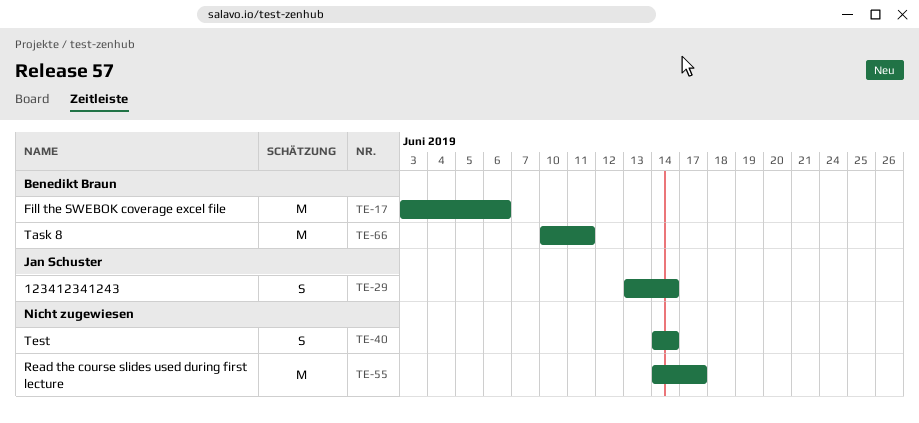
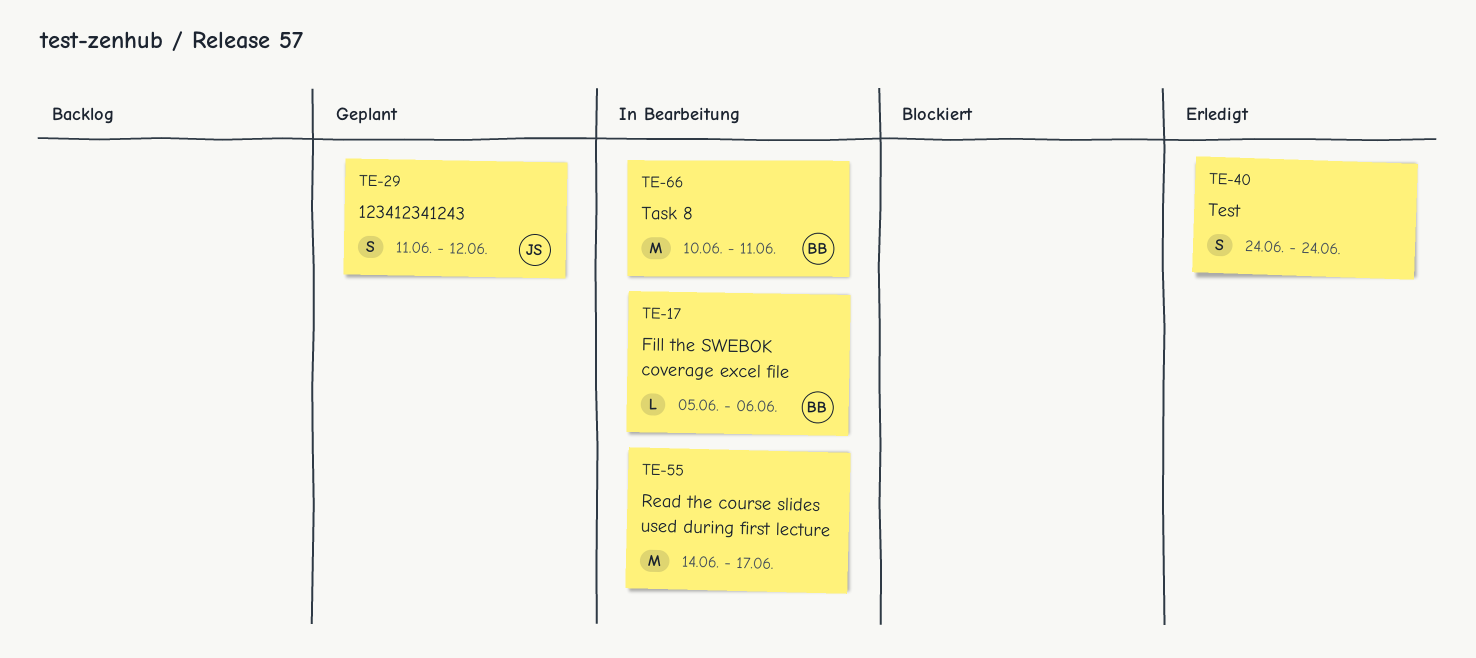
TE-17, estimate: M -> L
TE-17, start: Jun 3 -> Jun 5
TE-29, start: Jun 13 -> Jun 11
TE-29, due: Jun 14 -> Jun 12
TE-40, start: Jun 14 -> Jun 24
TE-40, due: Jun 14 -> Jun 24

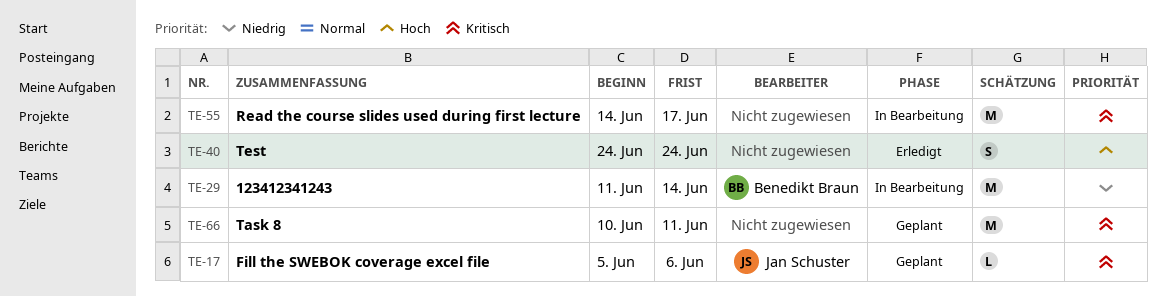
TE-17, status: In Bearbeitung -> Geplant
TE-17, owner: Benedikt Braun -> Jan Schuster
TE-29, status: Geplant -> In Bearbeitung
TE-29, owner: Jan Schuster -> Benedikt Braun
TE-29, estimate: S -> M
TE-29, due: Jun 12 -> Jun 14
TE-66, status: In Bearbeitung -> Geplant
TE-66, owner: Benedikt Braun -> none

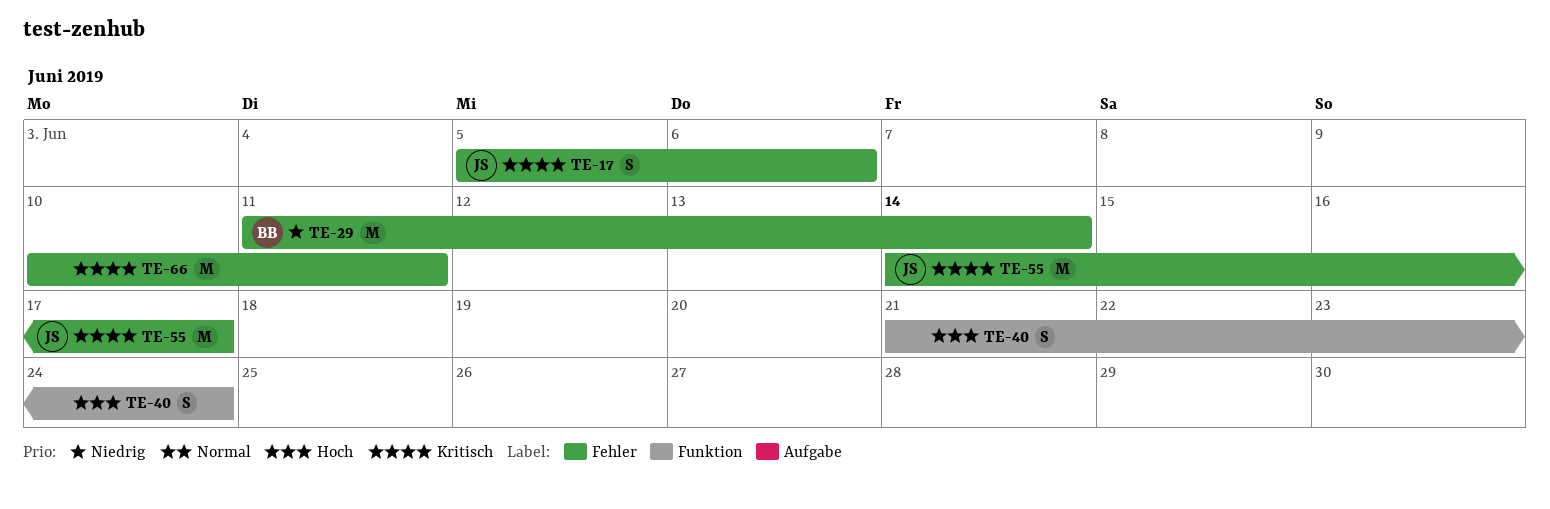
TE-17, estimate: L -> S
TE-40, start: Jun 24 -> Jun 21
TE-55, owner: none -> Jan Schuster

